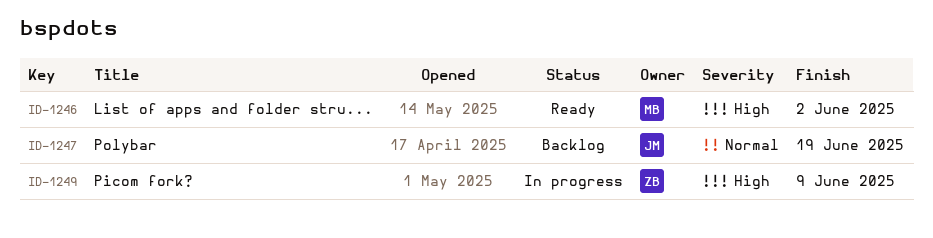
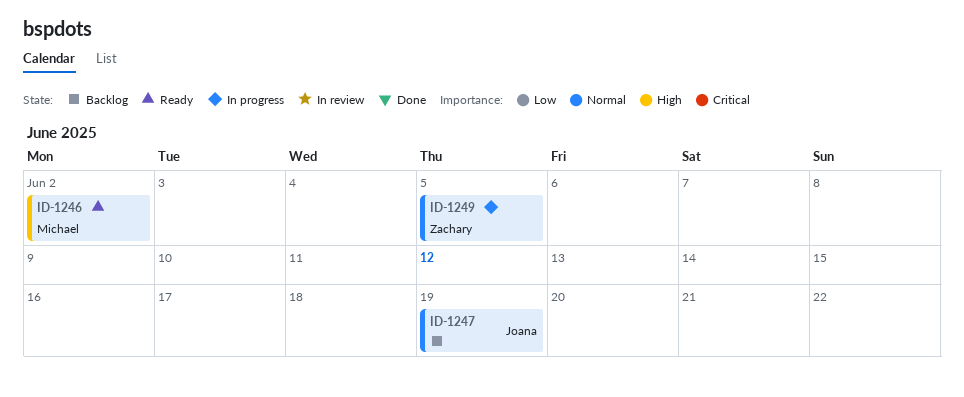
ID-1249, priority: High -> Normal
ID-1249, due: Jun 9 -> Jun 5

